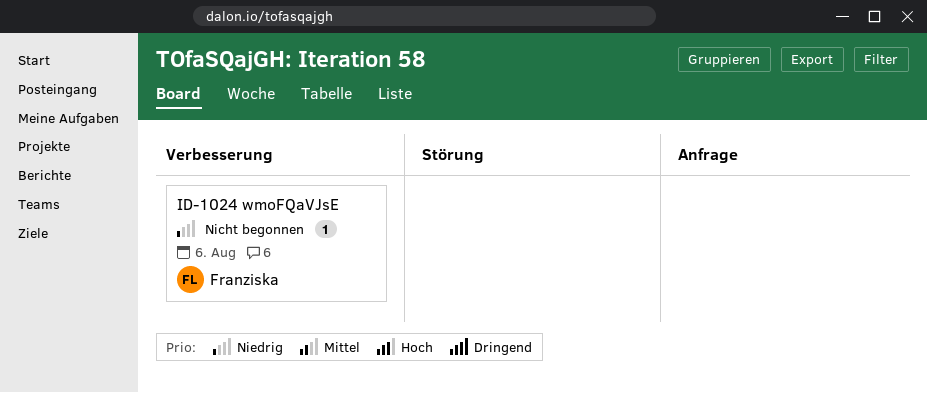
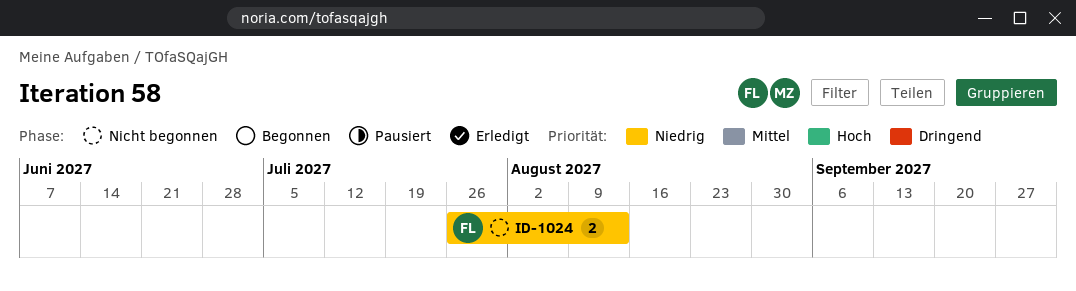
ID-1024, estimate: 1 -> 2
ID-1024, due: Aug 6 -> Aug 13

